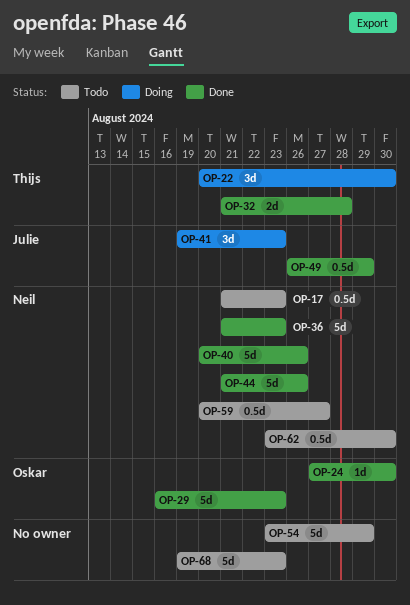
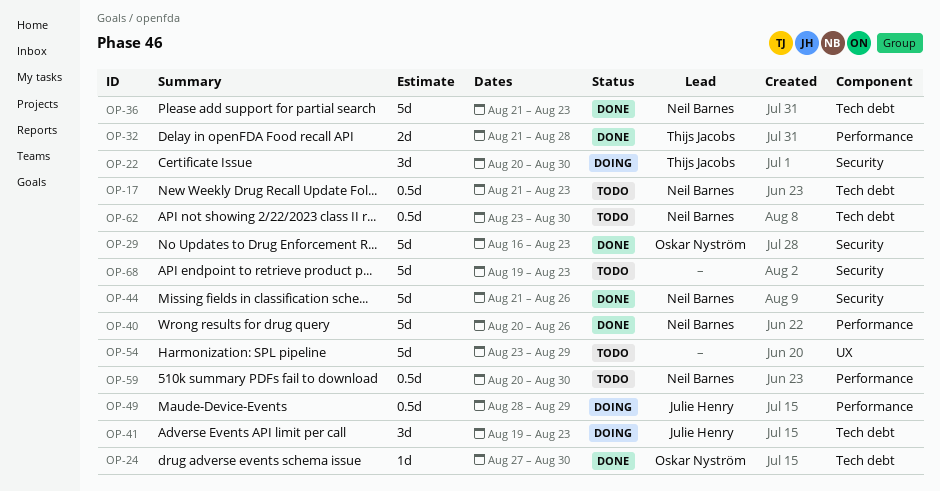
OP-49, status: Done -> Doing
OP-49, start: Aug 26 -> Aug 28
OP-59, due: Aug 27 -> Aug 30

